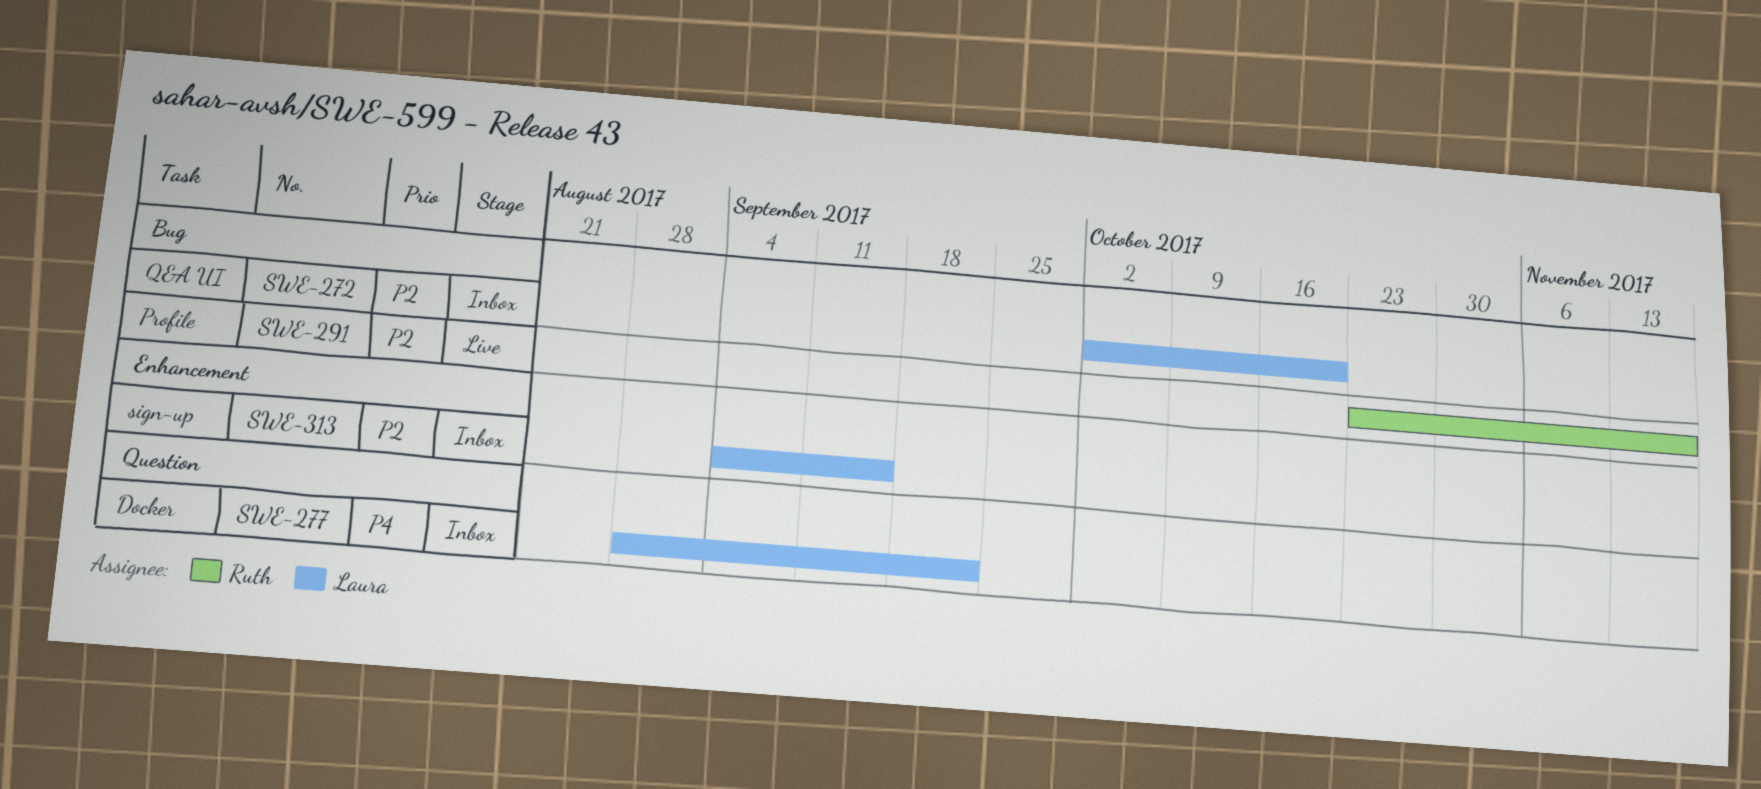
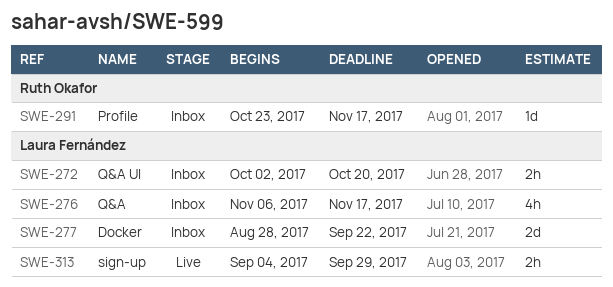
SWE-276: none -> present
SWE-291, status: Live -> Inbox
SWE-313, status: Inbox -> Live
SWE-313, due: Sep 15 -> Sep 29

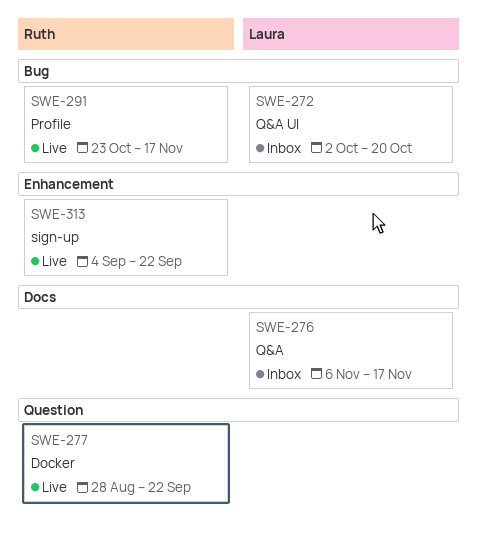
SWE-277, status: Inbox -> Live
SWE-277, owner: Laura Fernández -> Ruth Okafor
SWE-291, status: Inbox -> Live
SWE-313, owner: Laura Fernández -> Ruth Okafor
SWE-313, due: Sep 29 -> Sep 22

